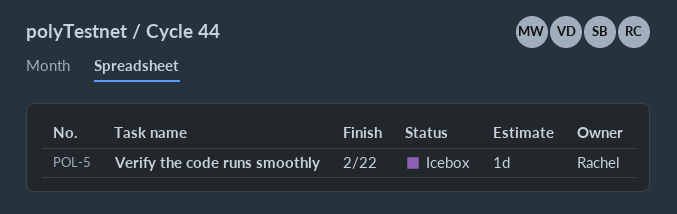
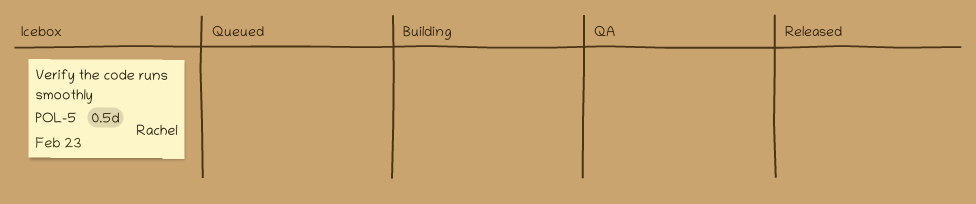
POL-5, estimate: 1d -> 0.5d
POL-5, due: Feb 22 -> Feb 23

